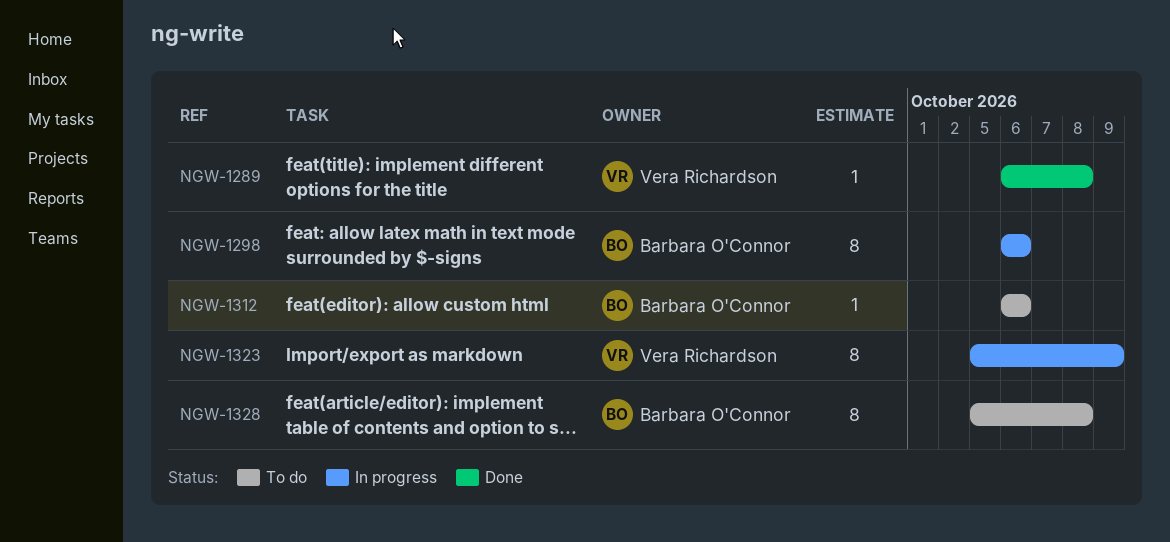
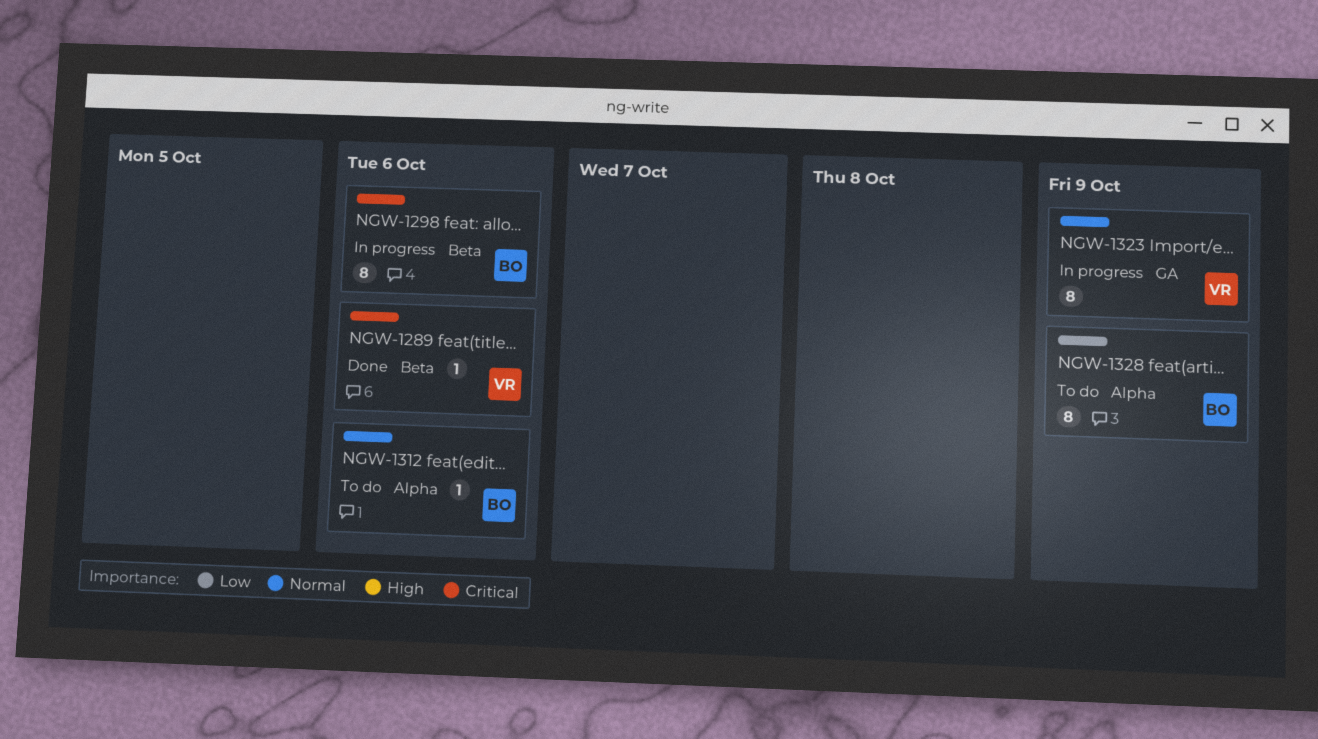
NGW-1289, due: Oct 8 -> Oct 6
NGW-1328, due: Oct 8 -> Oct 9

